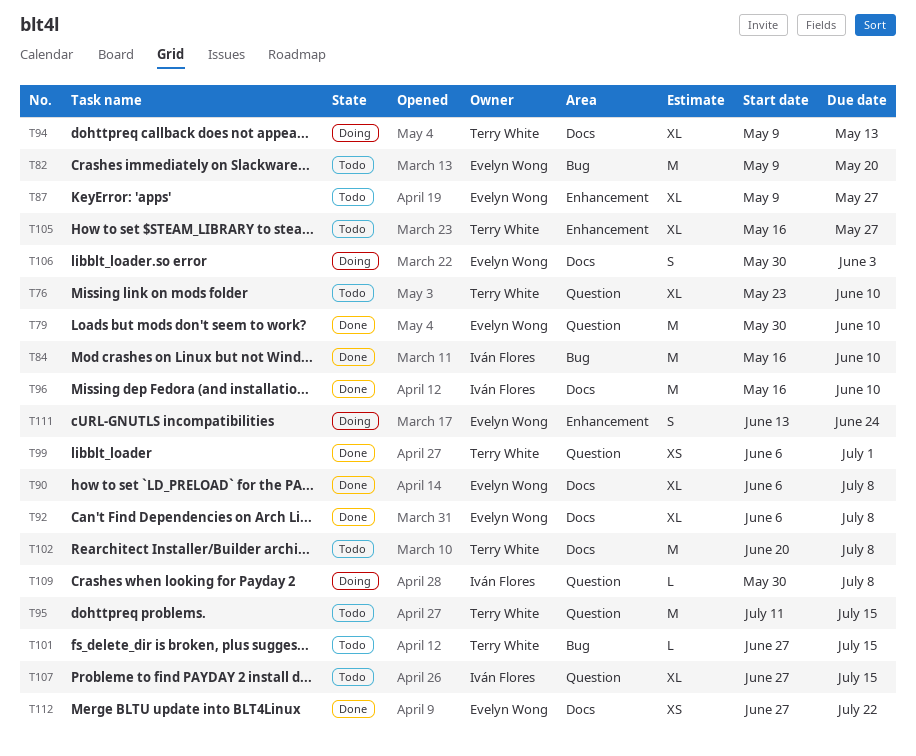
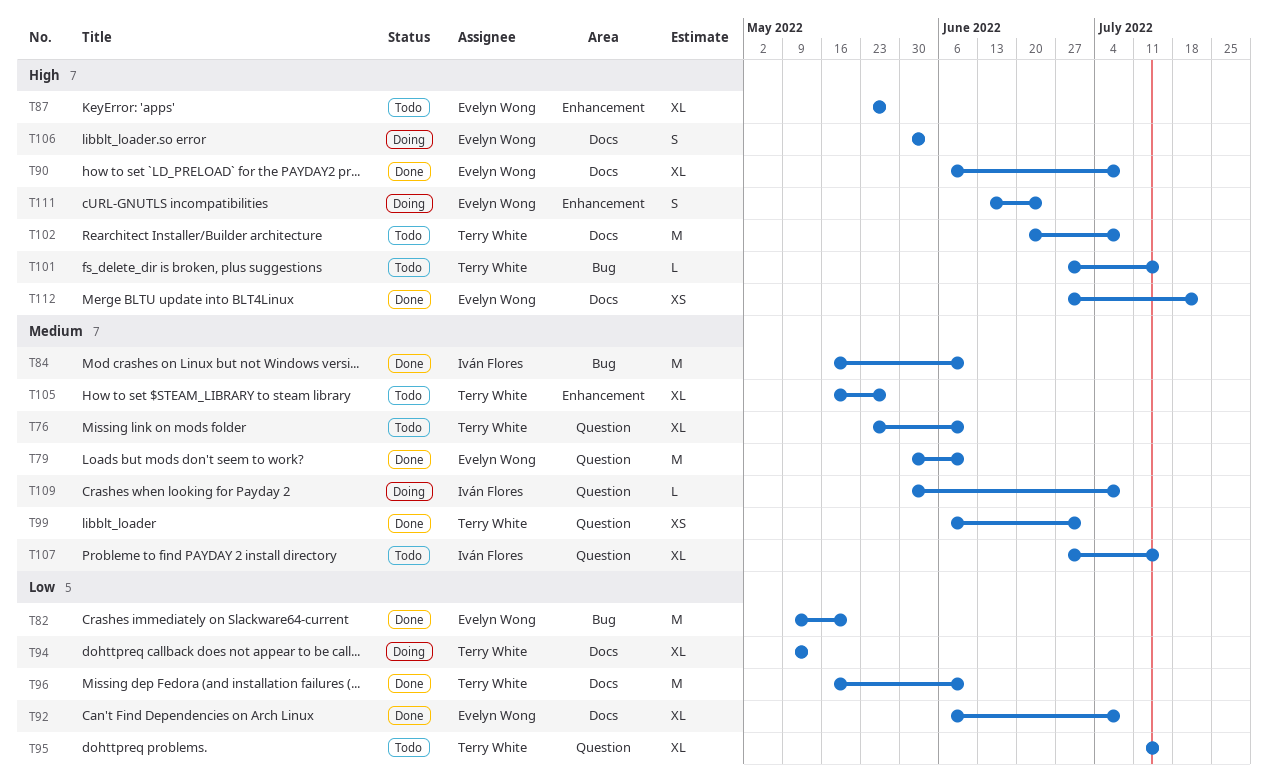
T82, status: Todo -> Done
T87, start: May 9 -> May 23
T95, estimate: M -> XL
T96, owner: Iván Flores -> Terry White

